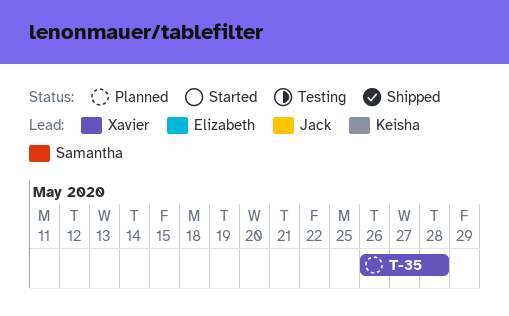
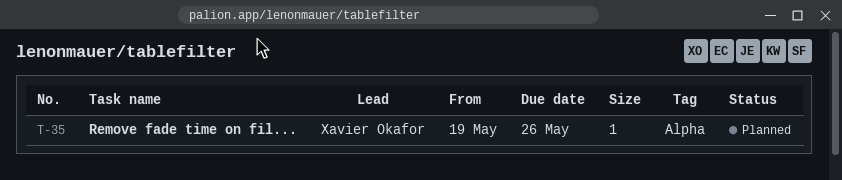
T-35, start: May 26 -> May 19
T-35, due: May 28 -> May 26

